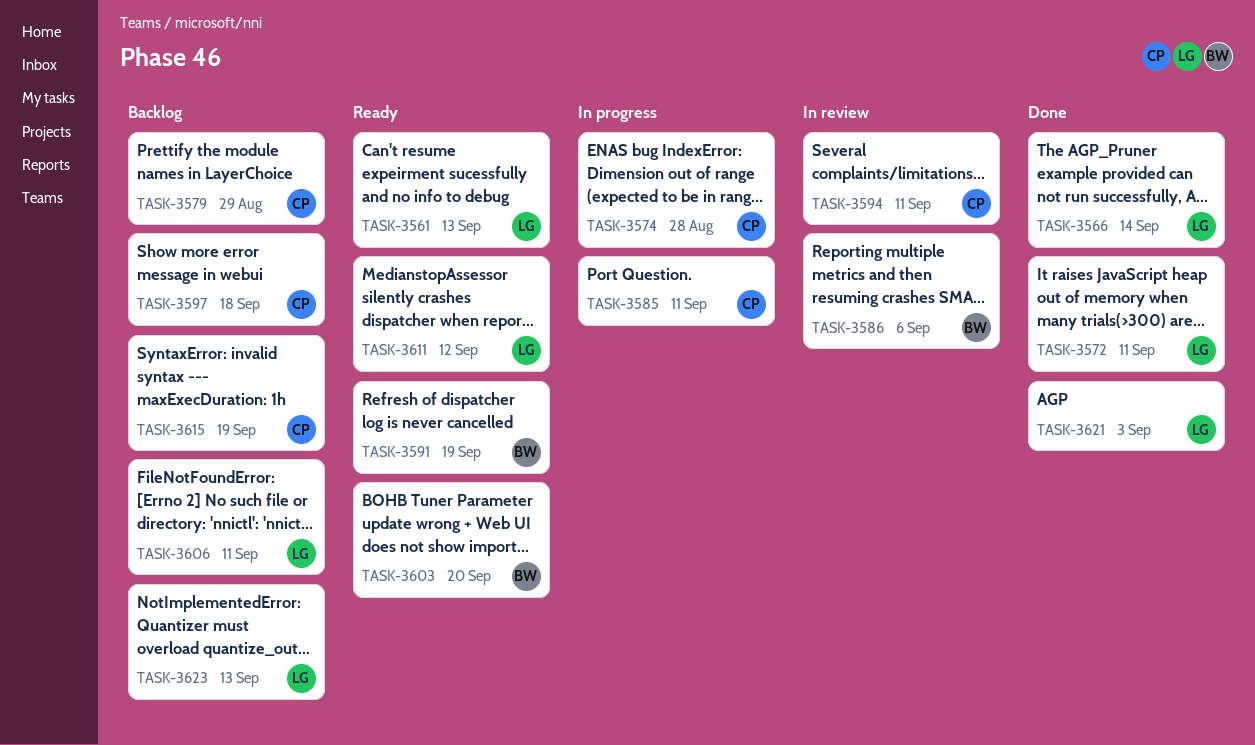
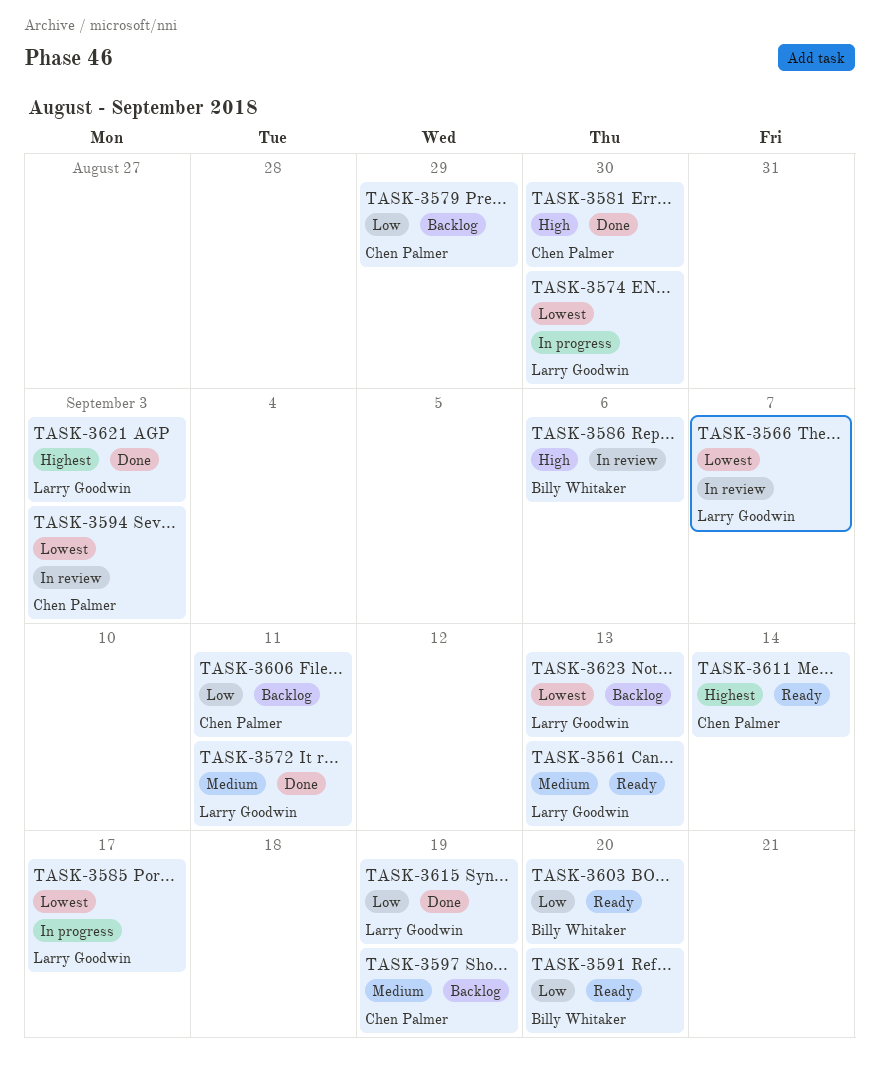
TASK-3566, status: Done -> In review
TASK-3566, due: Sep 14 -> Sep 7
TASK-3574, owner: Chen Palmer -> Larry Goodwin
TASK-3574, due: Aug 28 -> Aug 30
TASK-3581: none -> present
TASK-3585, owner: Chen Palmer -> Larry Goodwin
TASK-3585, due: Sep 11 -> Sep 17
TASK-3591, due: Sep 19 -> Sep 20
TASK-3594, due: Sep 11 -> Sep 3
TASK-3597, due: Sep 18 -> Sep 19
TASK-3606, owner: Larry Goodwin -> Chen Palmer
TASK-3611, owner: Larry Goodwin -> Chen Palmer
TASK-3611, due: Sep 12 -> Sep 14
TASK-3615, status: Backlog -> Done
TASK-3615, owner: Chen Palmer -> Larry Goodwin

